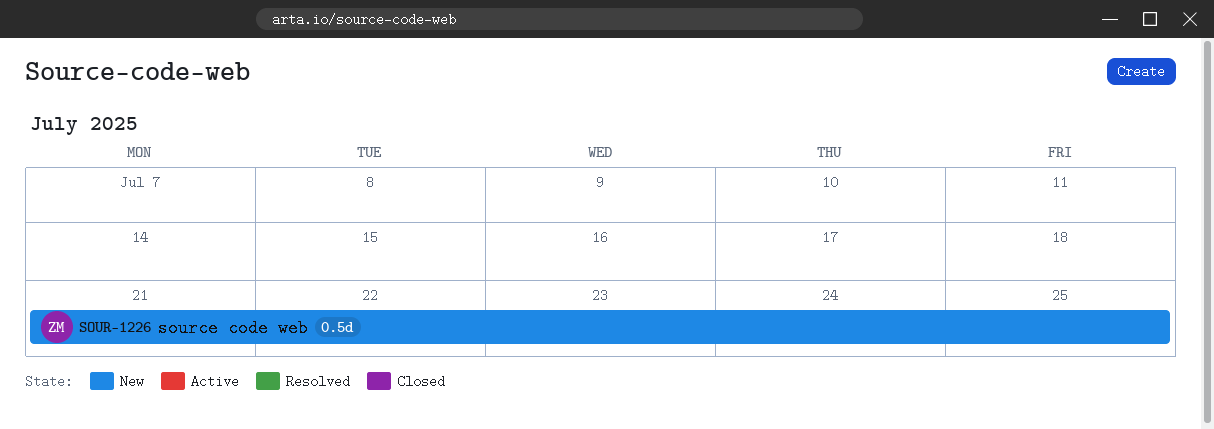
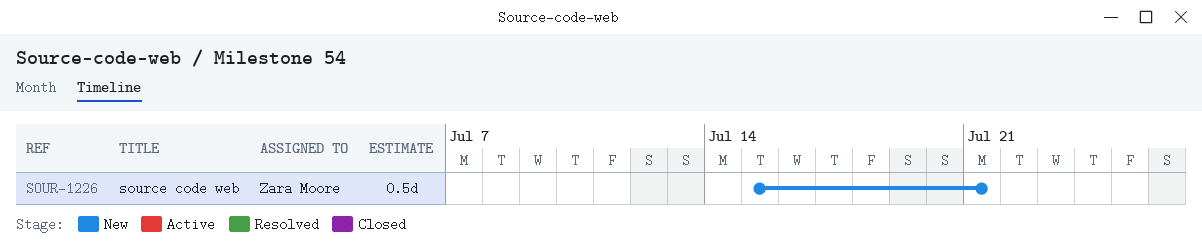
SOUR-1226, start: Jul 21 -> Jul 15
SOUR-1226, due: Jul 25 -> Jul 21

